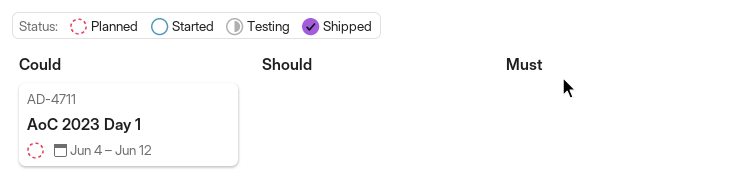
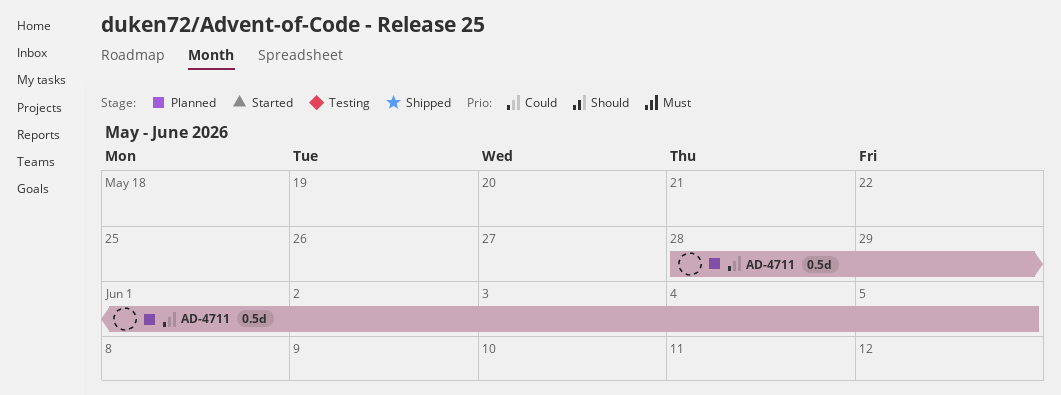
AD-4711, start: Jun 4 -> May 28
AD-4711, due: Jun 12 -> Jun 5

